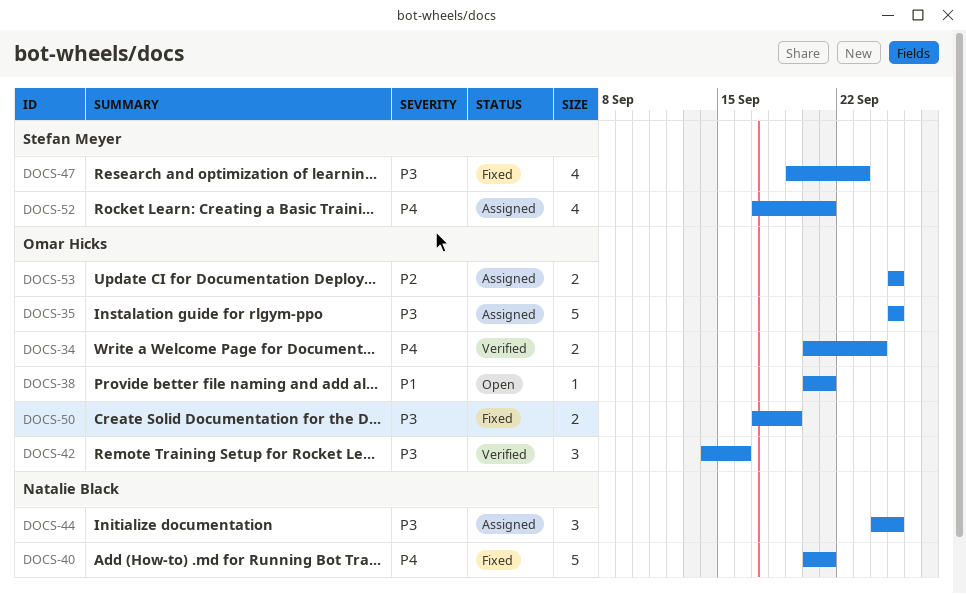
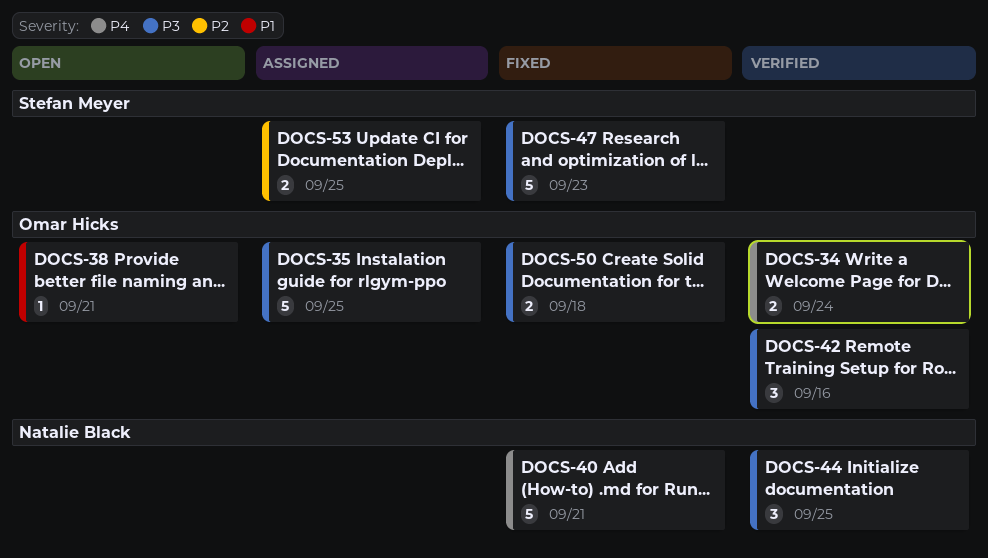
DOCS-44, status: Assigned -> Verified
DOCS-47, estimate: 4 -> 5
DOCS-50, due: Sep 19 -> Sep 18
DOCS-52: present -> none
DOCS-53, owner: Omar Hicks -> Stefan Meyer

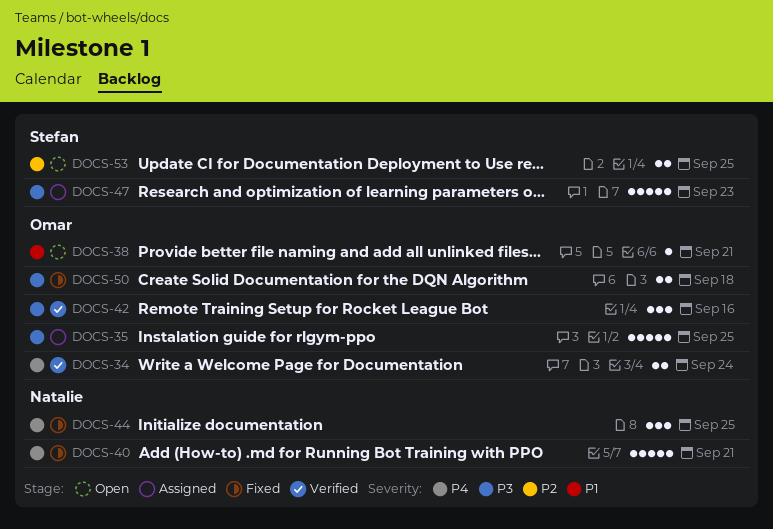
DOCS-44, status: Verified -> Fixed
DOCS-44, priority: P3 -> P4
DOCS-47, status: Fixed -> Assigned
DOCS-53, status: Assigned -> Open

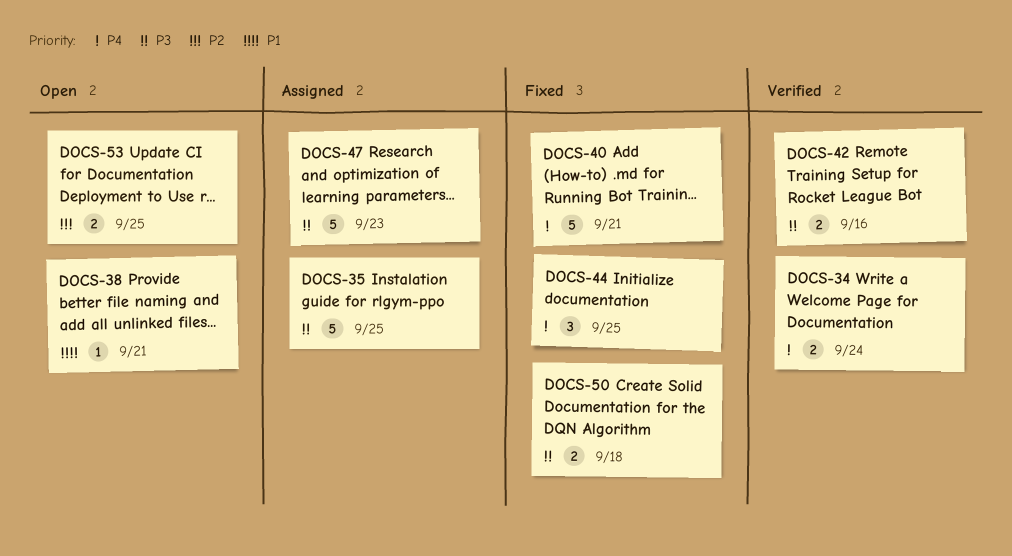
DOCS-42, estimate: 3 -> 2

